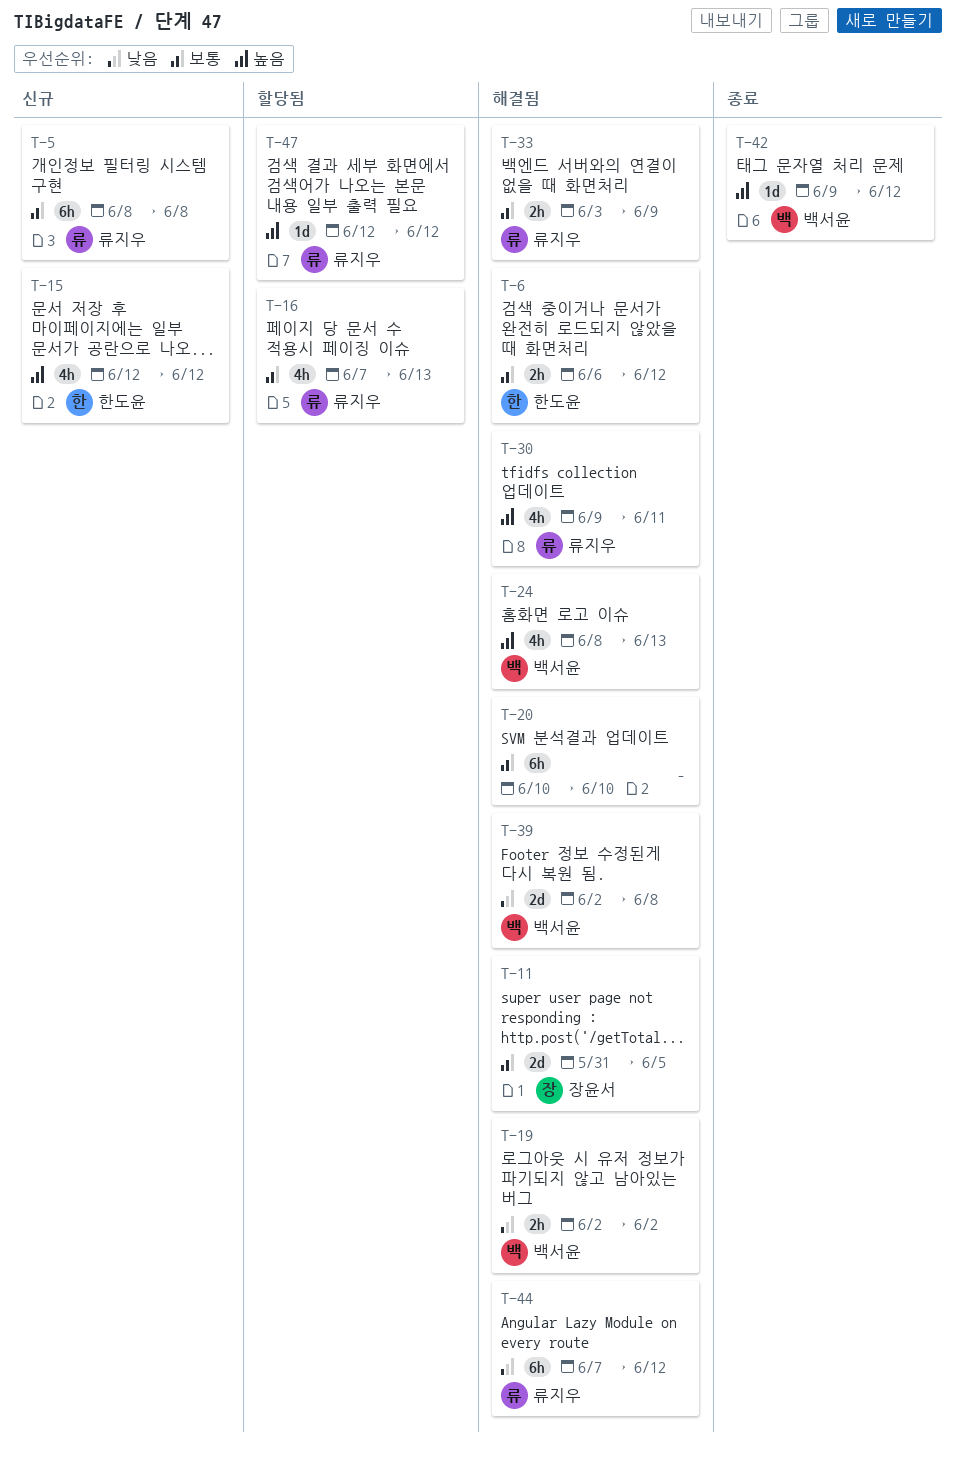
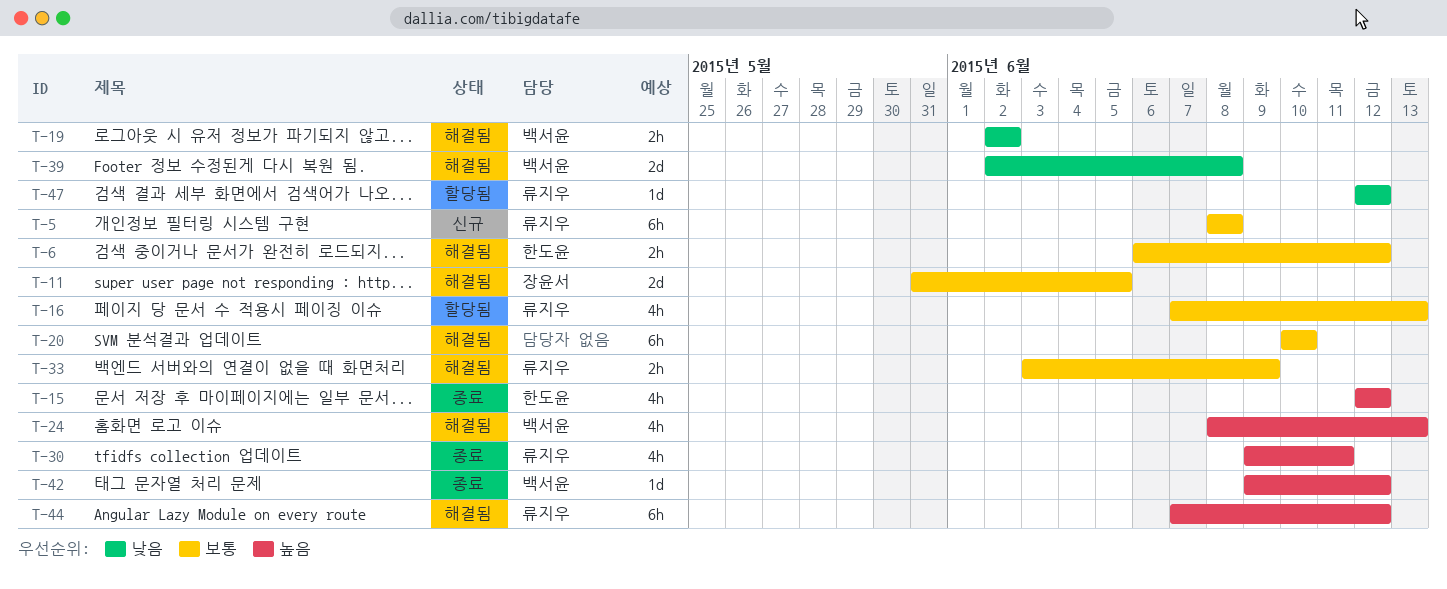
T-15, status: 신규 -> 종료
T-30, status: 해결됨 -> 종료
T-44, priority: 낮음 -> 높음
T-47, priority: 높음 -> 낮음

